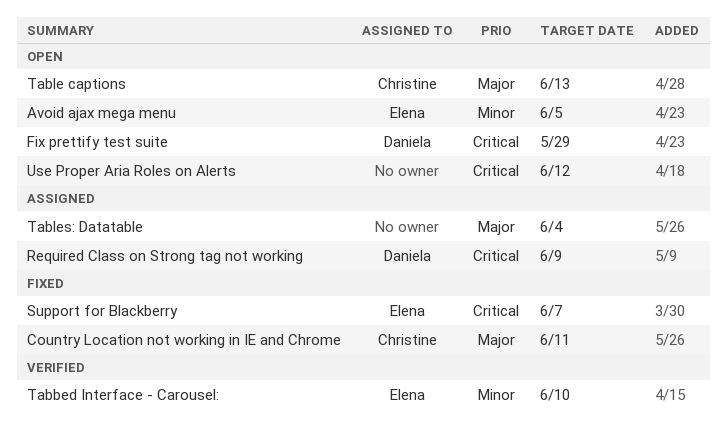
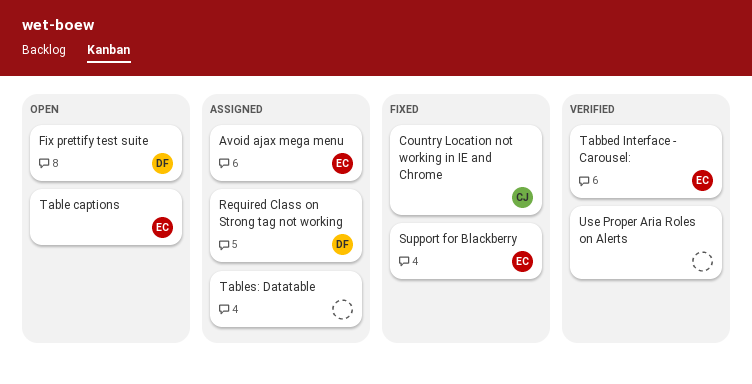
Avoid ajax mega menu, status: Open -> Assigned
Table captions, owner: Christine -> Elena
Use Proper Aria Roles on Alerts, status: Open -> Verified

